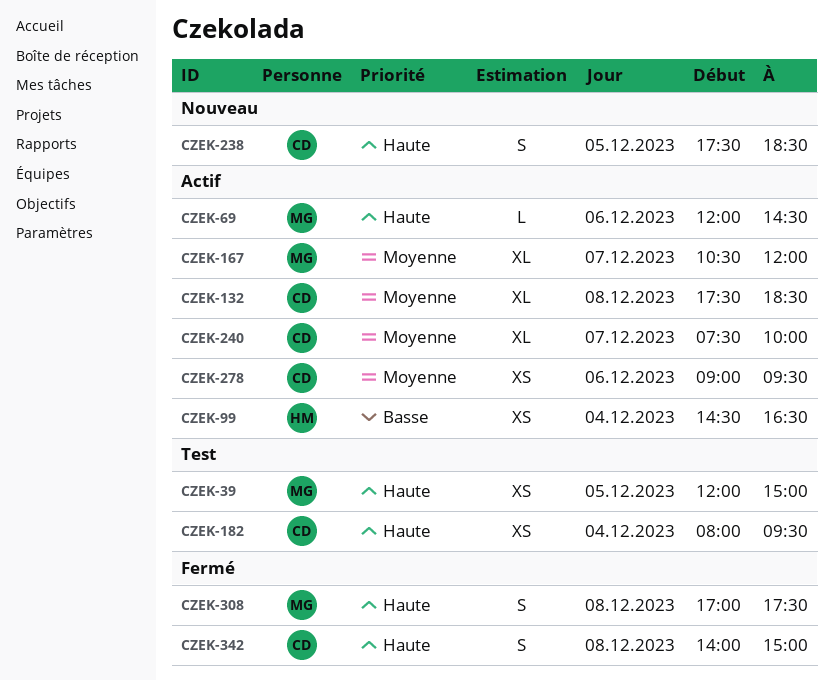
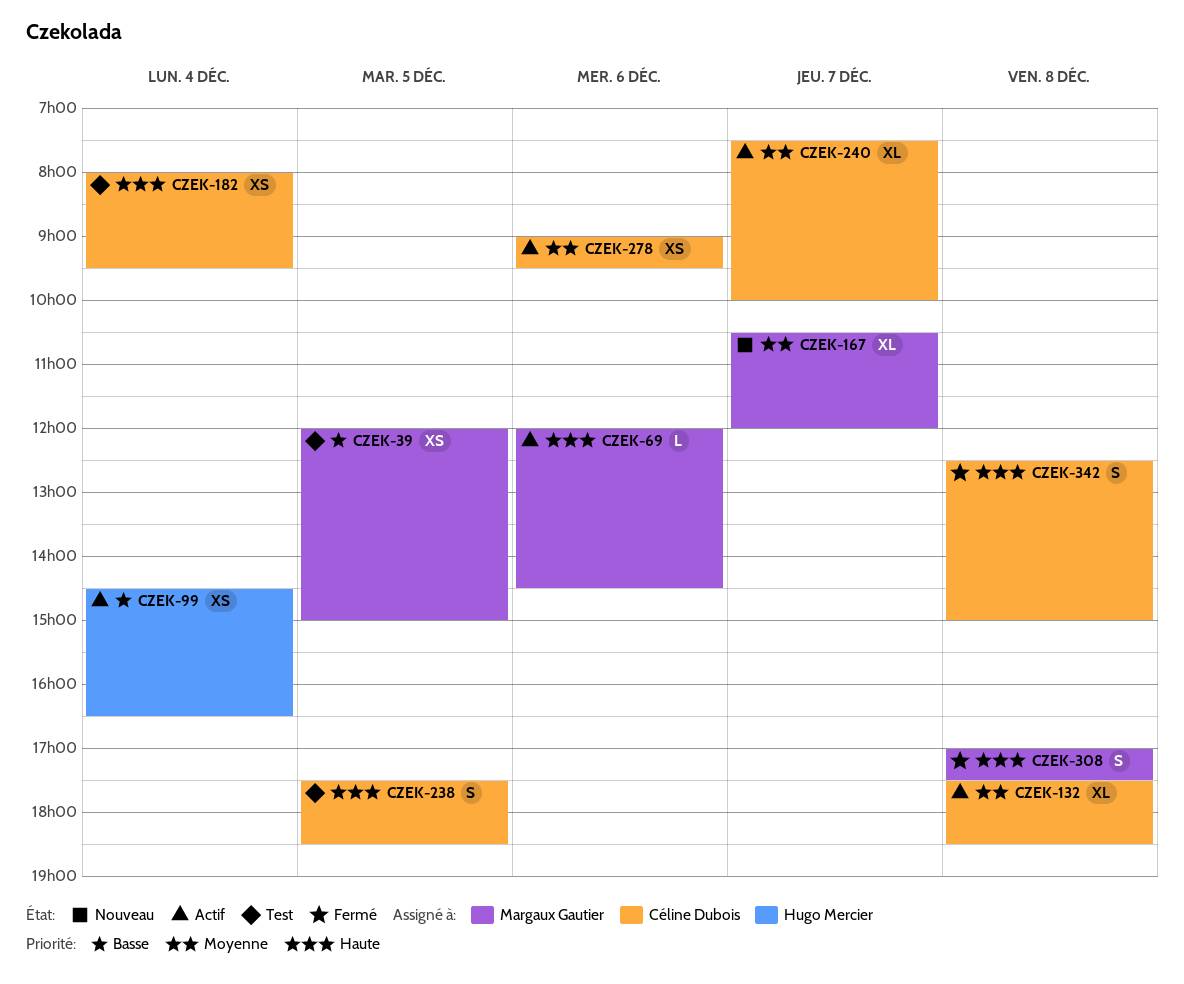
CZEK-39, priority: Haute -> Basse
CZEK-167, status: Actif -> Nouveau
CZEK-238, status: Nouveau -> Test
CZEK-342, begins: 14:00 -> 12:30

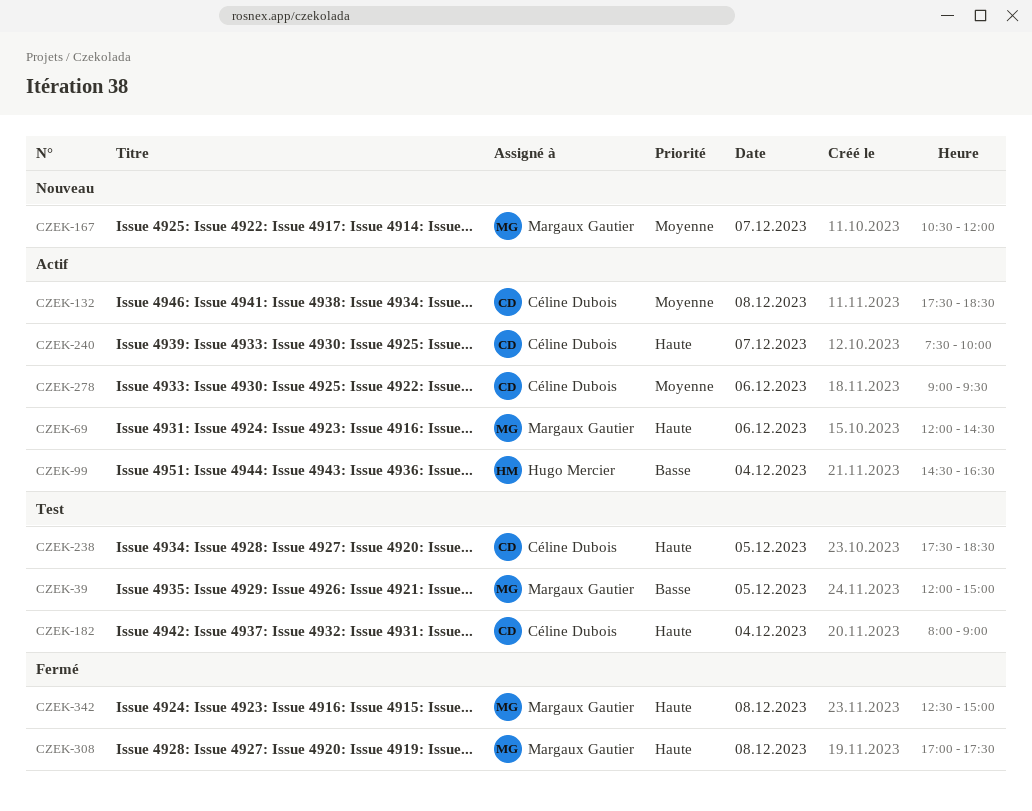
CZEK-182, ends: 09:30 -> 09:00
CZEK-240, priority: Moyenne -> Haute
CZEK-342, owner: Céline Dubois -> Margaux Gautier

